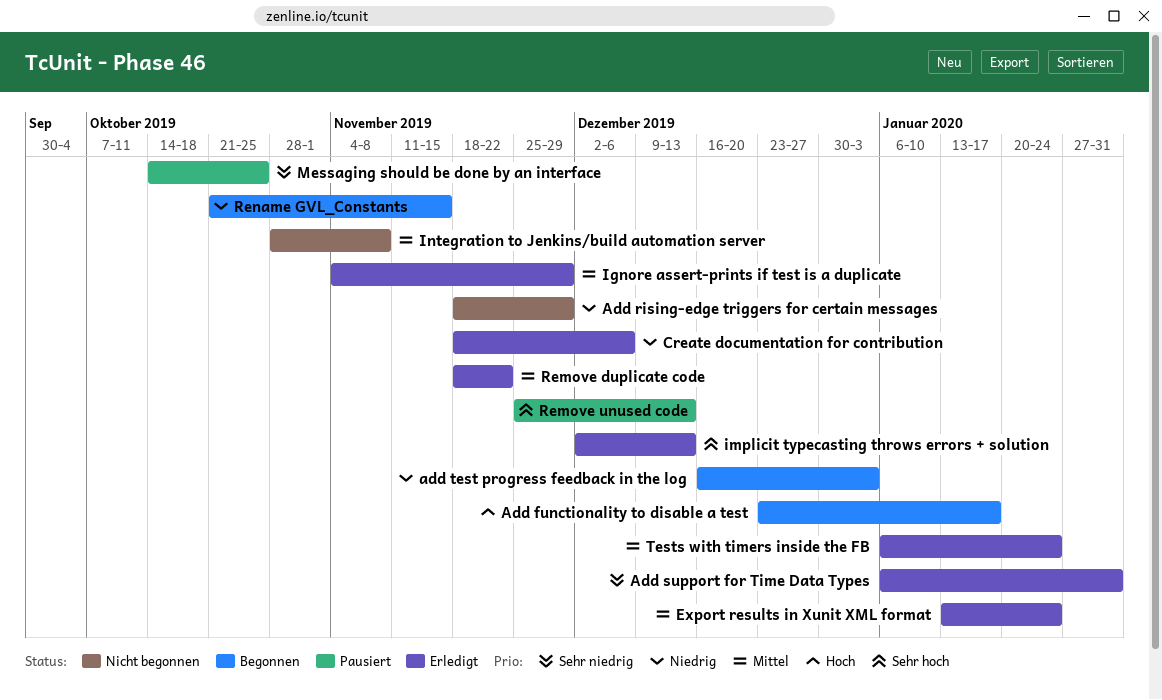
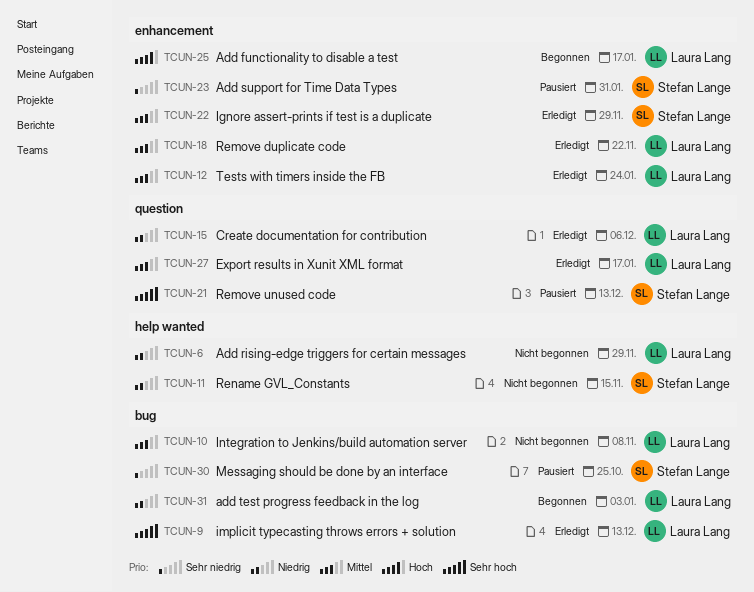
Add support for Time Data Types, status: Erledigt -> Pausiert
Export results in Xunit XML format, due: Jan 24 -> Jan 17
Rename GVL_Constants, status: Begonnen -> Nicht begonnen

